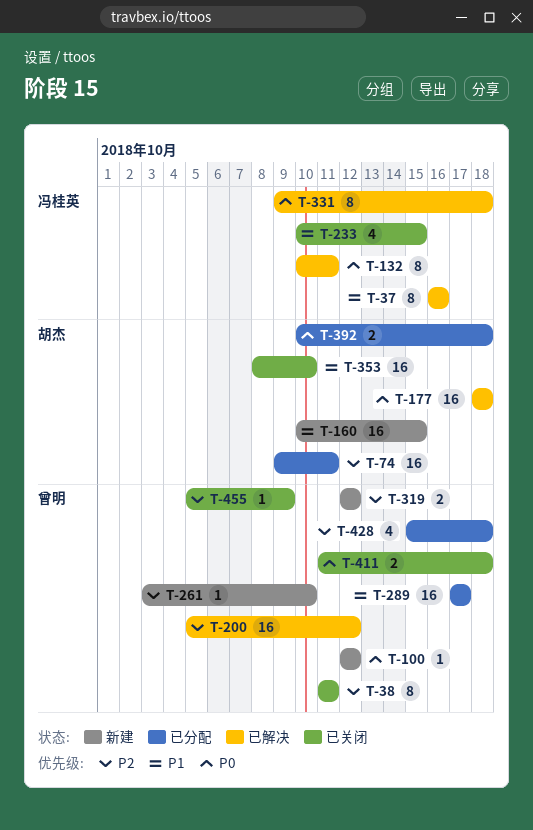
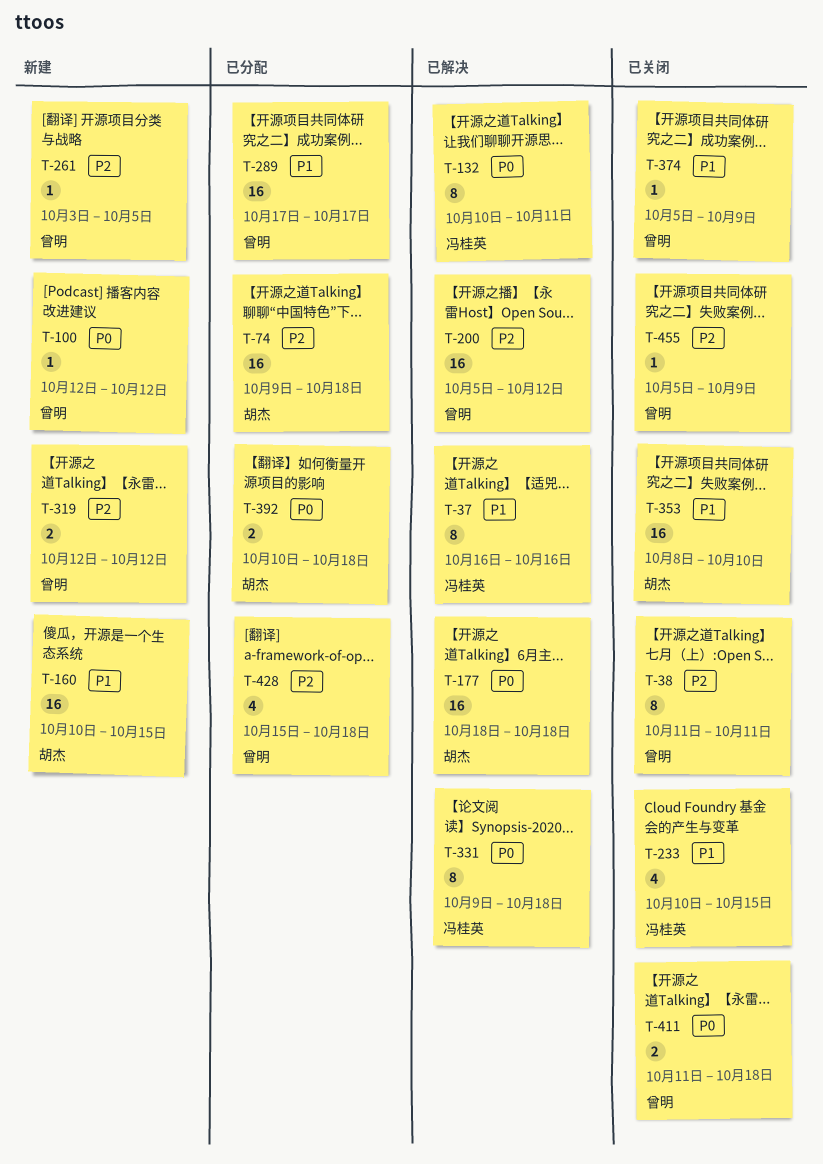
T-74, due: Oct 11 -> Oct 18
T-261, due: Oct 10 -> Oct 5
T-374: none -> present

